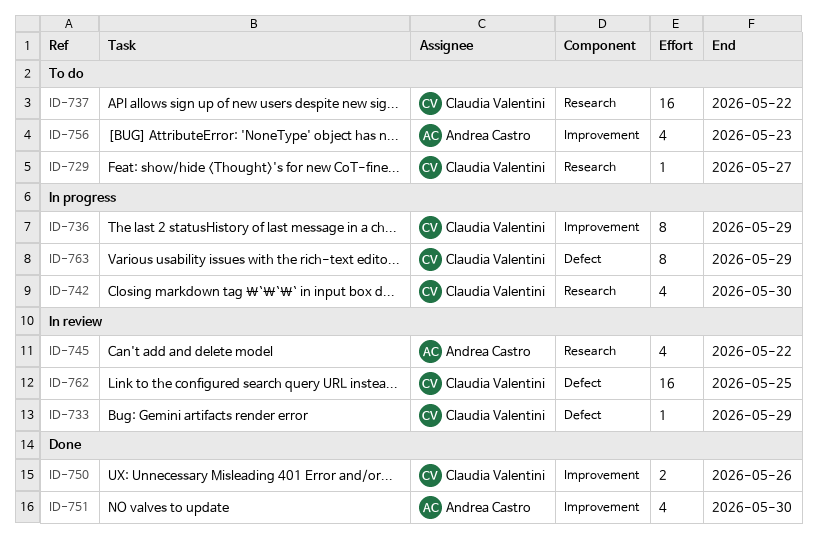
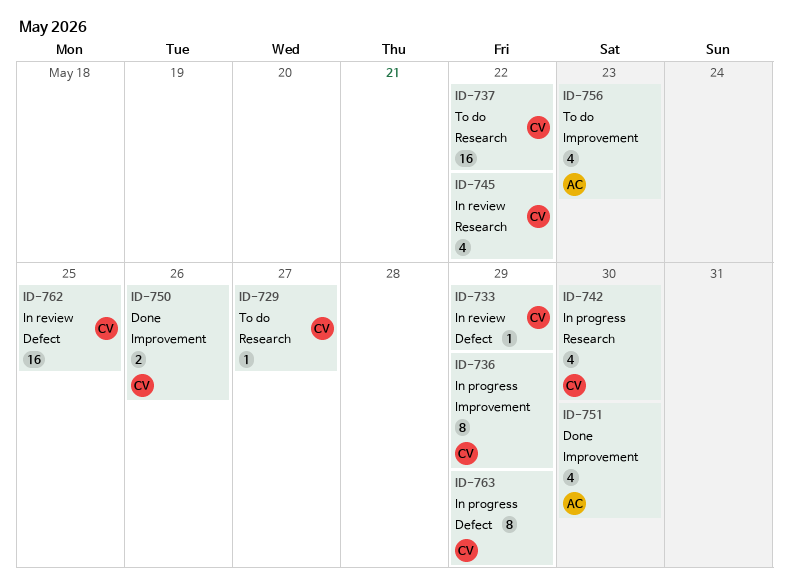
ID-745, owner: Andrea Castro -> Claudia Valentini

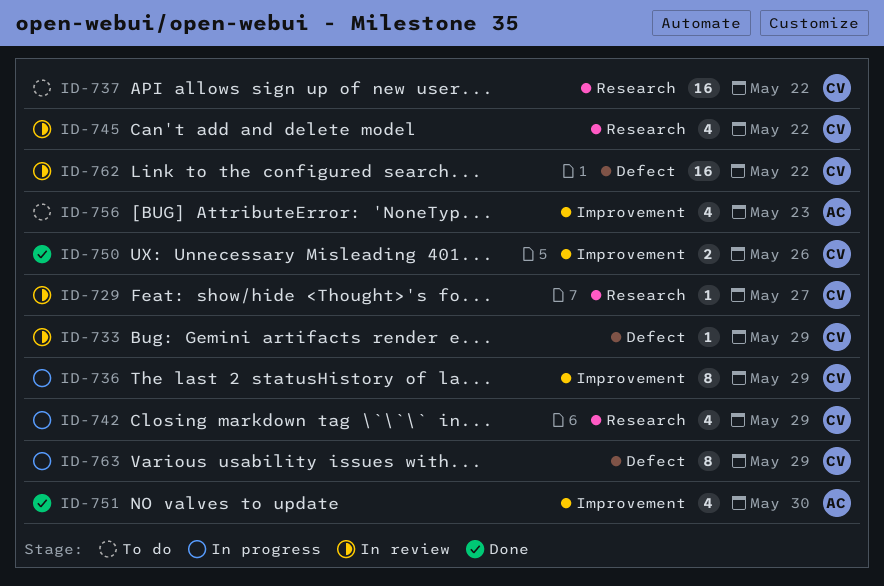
ID-729, status: To do -> In review
ID-742, due: May 30 -> May 29
ID-762, due: May 25 -> May 22

